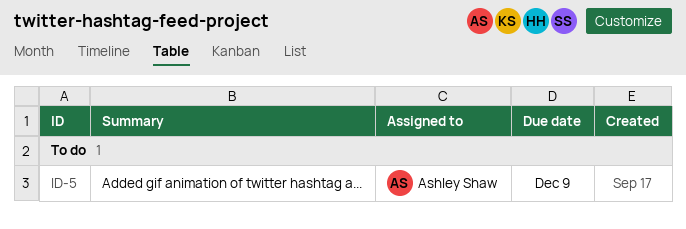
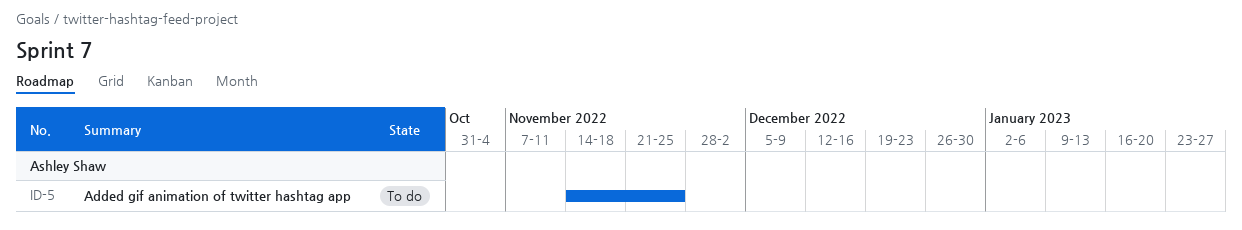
ID-5, due: Dec 9 -> Nov 25

